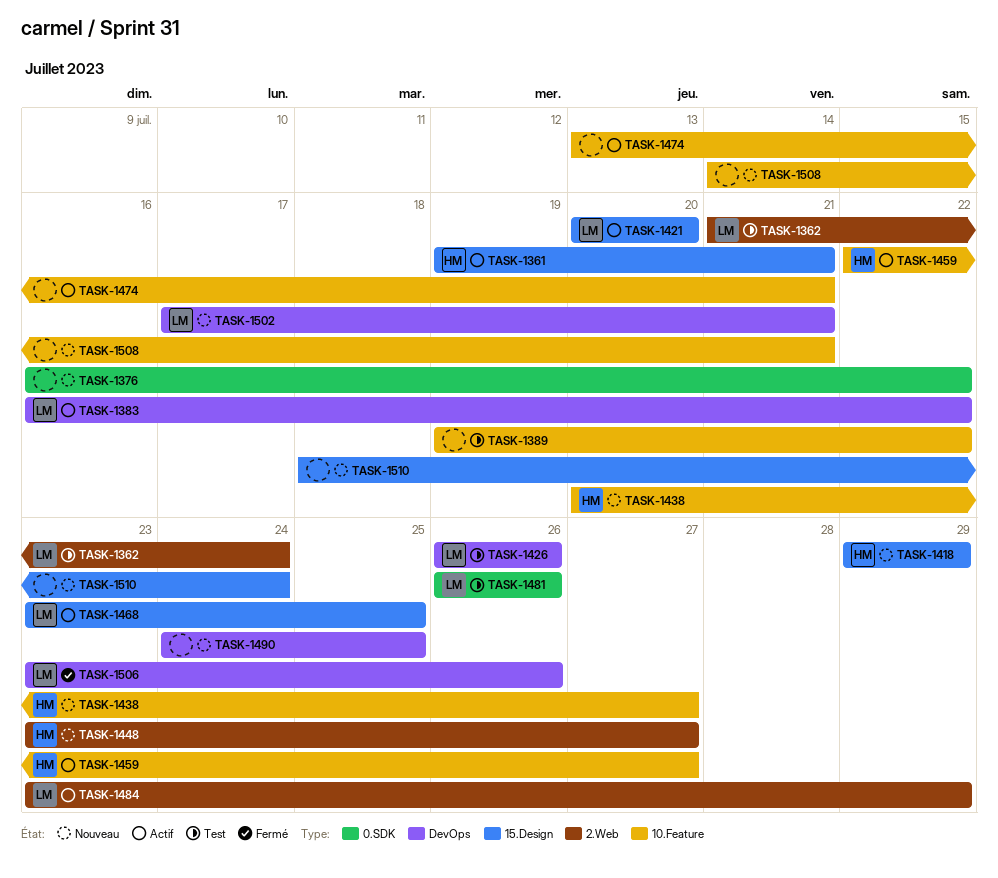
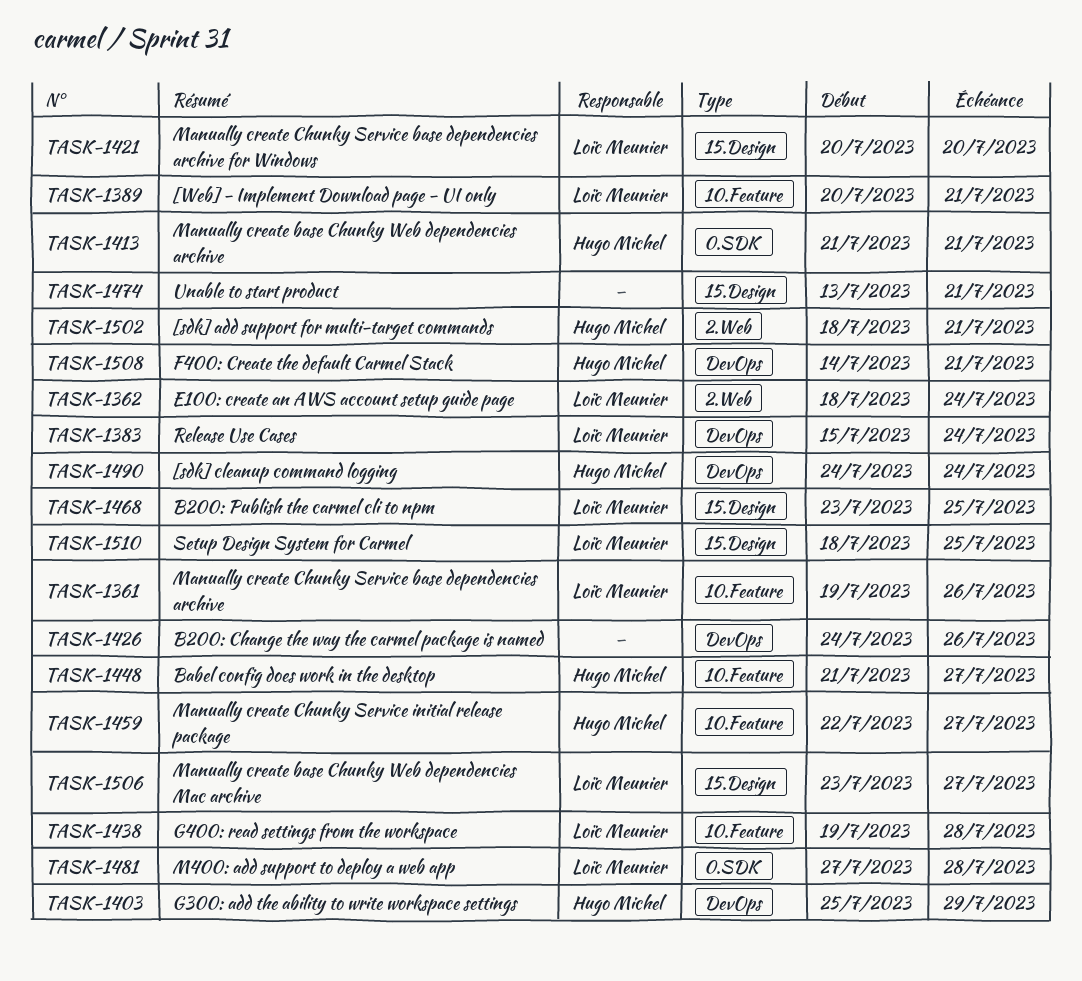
TASK-1361, owner: Hugo Michel -> Loïc Meunier
TASK-1361, label: 15.Design -> 10.Feature
TASK-1361, due: Jul 21 -> Jul 26
TASK-1362, start: Jul 21 -> Jul 18
TASK-1376: present -> none
TASK-1383, start: Jul 16 -> Jul 15
TASK-1383, due: Jul 22 -> Jul 24
TASK-1389, owner: none -> Loïc Meunier
TASK-1389, start: Jul 19 -> Jul 20
TASK-1389, due: Jul 22 -> Jul 21
TASK-1403: none -> present
TASK-1413: none -> present
TASK-1418: present -> none
TASK-1426, owner: Loïc Meunier -> none
TASK-1426, start: Jul 26 -> Jul 24
TASK-1438, owner: Hugo Michel -> Loïc Meunier
TASK-1438, start: Jul 20 -> Jul 19
TASK-1438, due: Jul 27 -> Jul 28
TASK-1448, label: 2.Web -> 10.Feature
TASK-1448, start: Jul 23 -> Jul 21
TASK-1474, label: 10.Feature -> 15.Design
TASK-1481, start: Jul 26 -> Jul 27
TASK-1481, due: Jul 26 -> Jul 28
TASK-1484: present -> none
TASK-1490, owner: none -> Hugo Michel
TASK-1490, due: Jul 25 -> Jul 24
TASK-1502, owner: Loïc Meunier -> Hugo Michel
TASK-1502, label: DevOps -> 2.Web
TASK-1502, start: Jul 17 -> Jul 18
TASK-1506, label: DevOps -> 15.Design
TASK-1506, due: Jul 26 -> Jul 27
TASK-1508, owner: none -> Hugo Michel
TASK-1508, label: 10.Feature -> DevOps
TASK-1510, owner: none -> Loïc Meunier
TASK-1510, due: Jul 24 -> Jul 25

